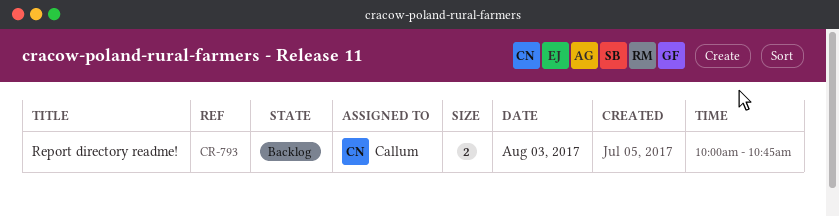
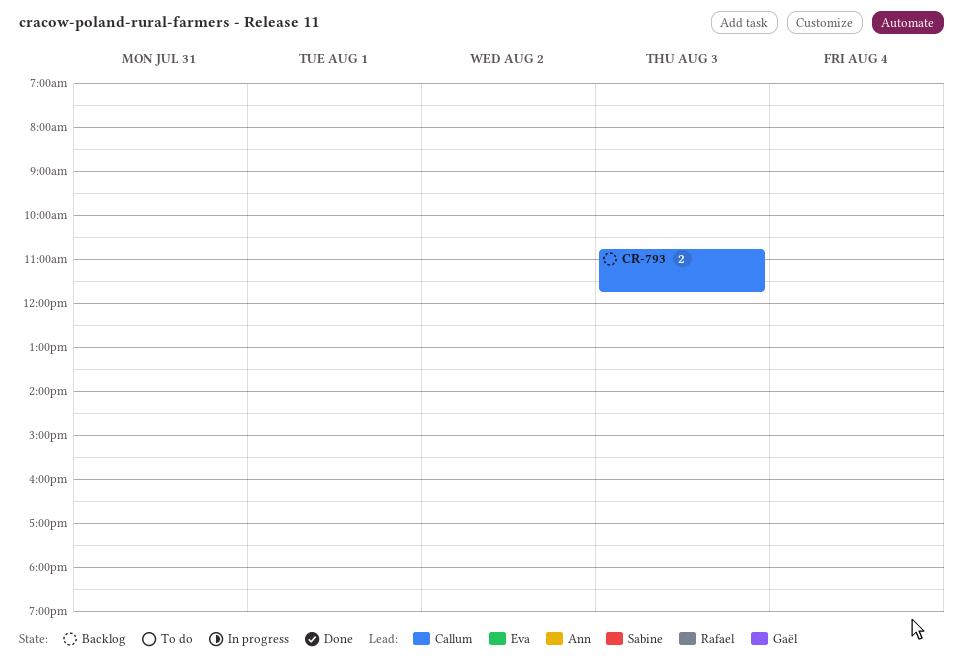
CR-793, begins: 10:00 -> 10:45
CR-793, ends: 10:45 -> 11:45

